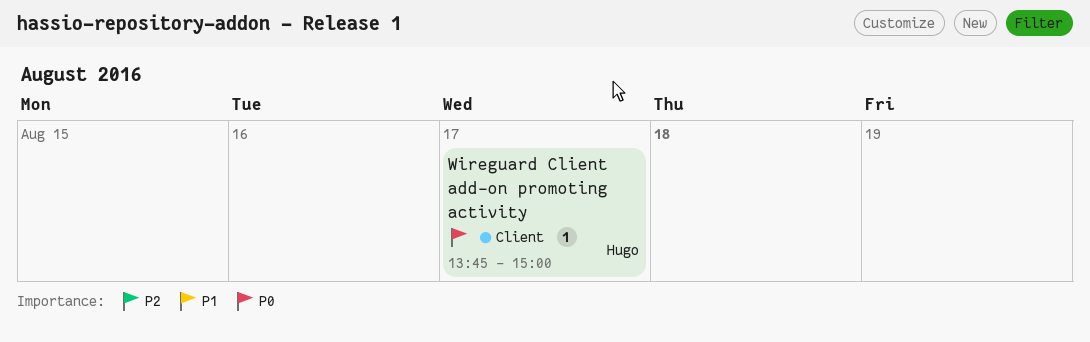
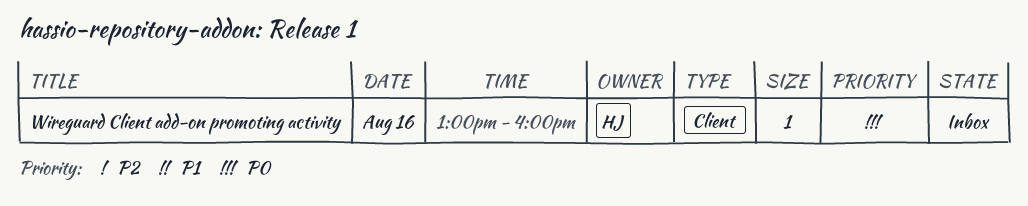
Wireguard Client add-on promoting activity, day: Aug 17 -> Aug 16
Wireguard Client add-on promoting activity, begins: 13:45 -> 13:00
Wireguard Client add-on promoting activity, ends: 15:00 -> 16:00

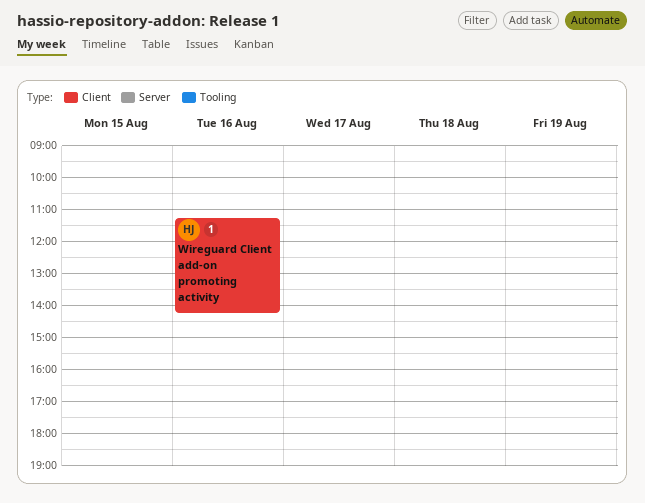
Wireguard Client add-on promoting activity, begins: 13:00 -> 11:15
Wireguard Client add-on promoting activity, ends: 16:00 -> 14:15

